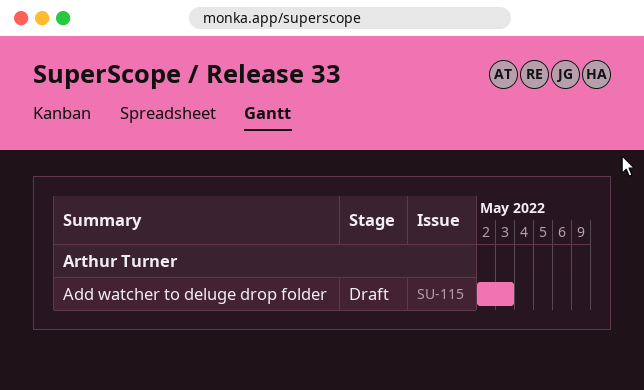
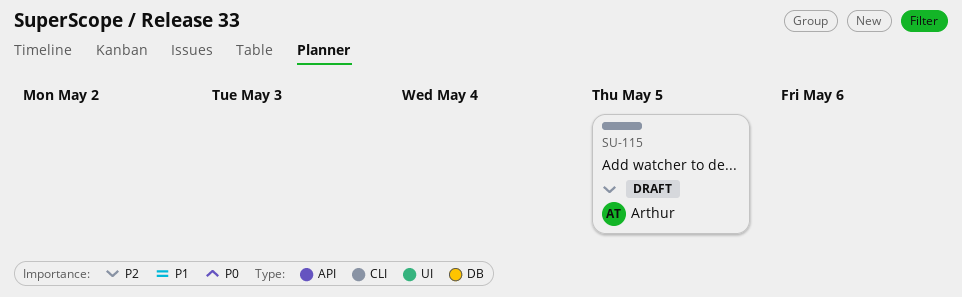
SU-115, due: May 3 -> May 5

